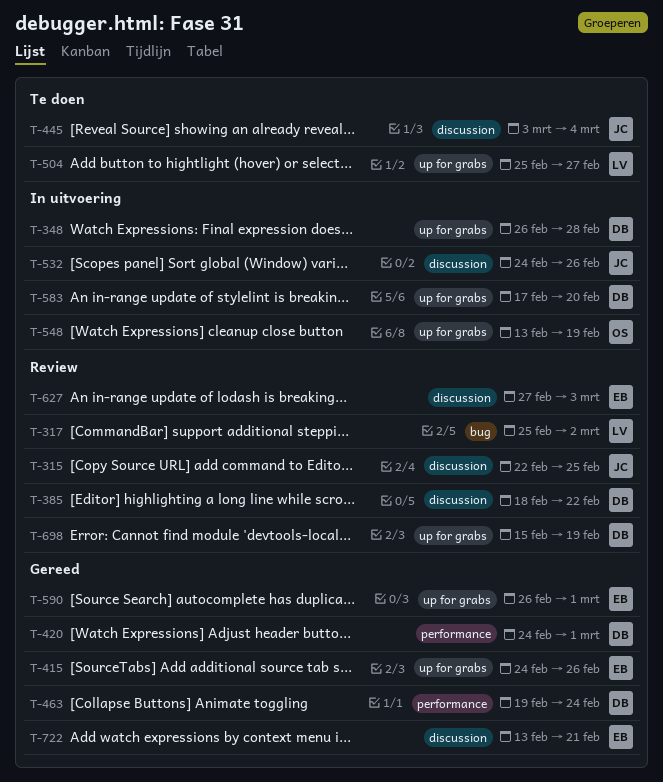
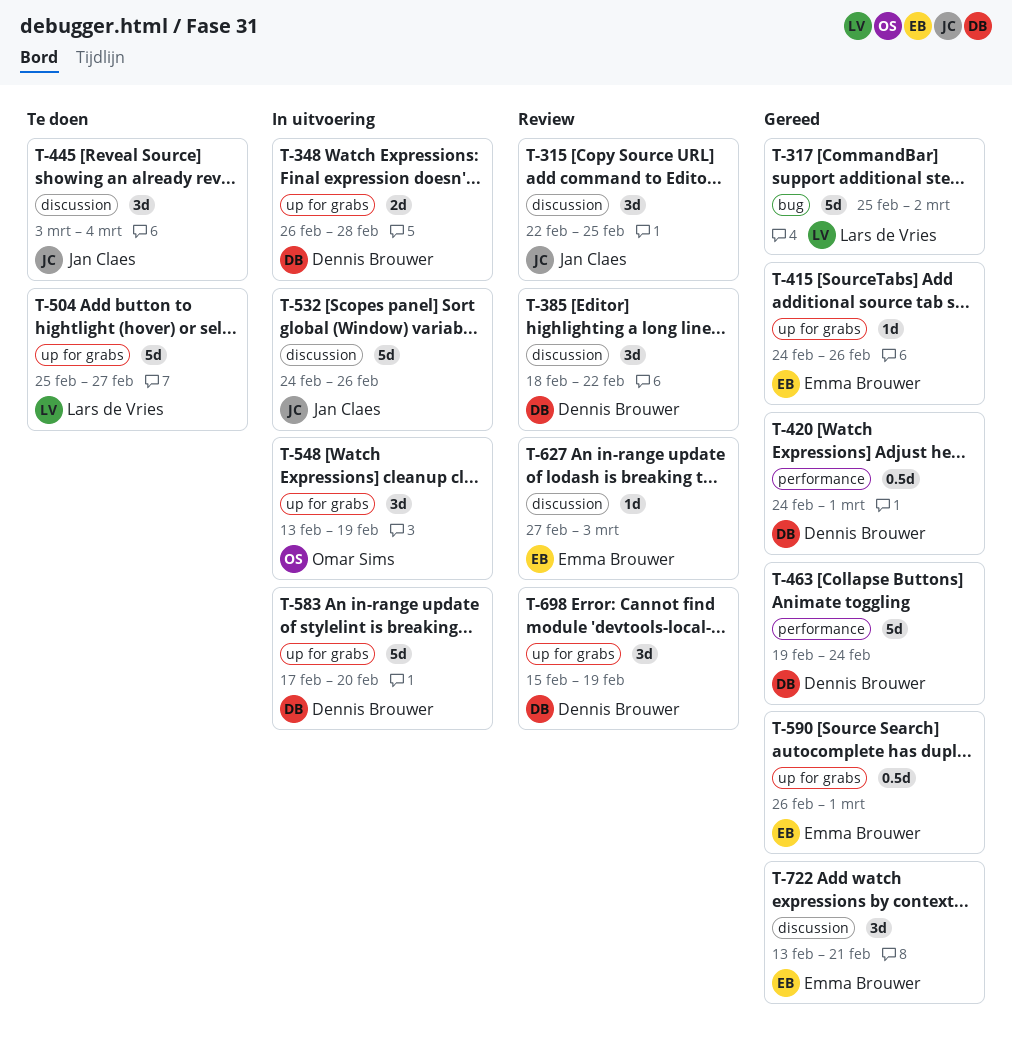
T-317, status: Review -> Gereed

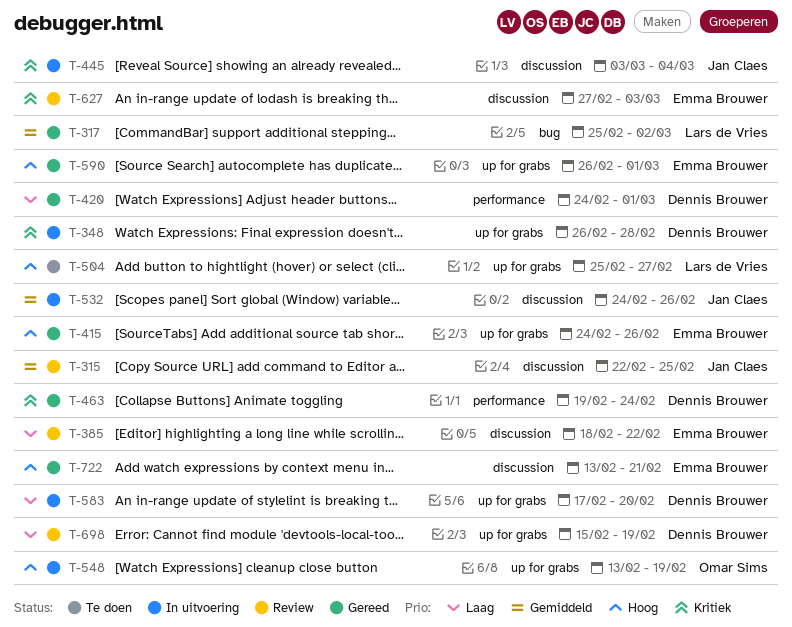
T-385, owner: Dennis Brouwer -> Emma Brouwer
T-445, status: Te doen -> In uitvoering

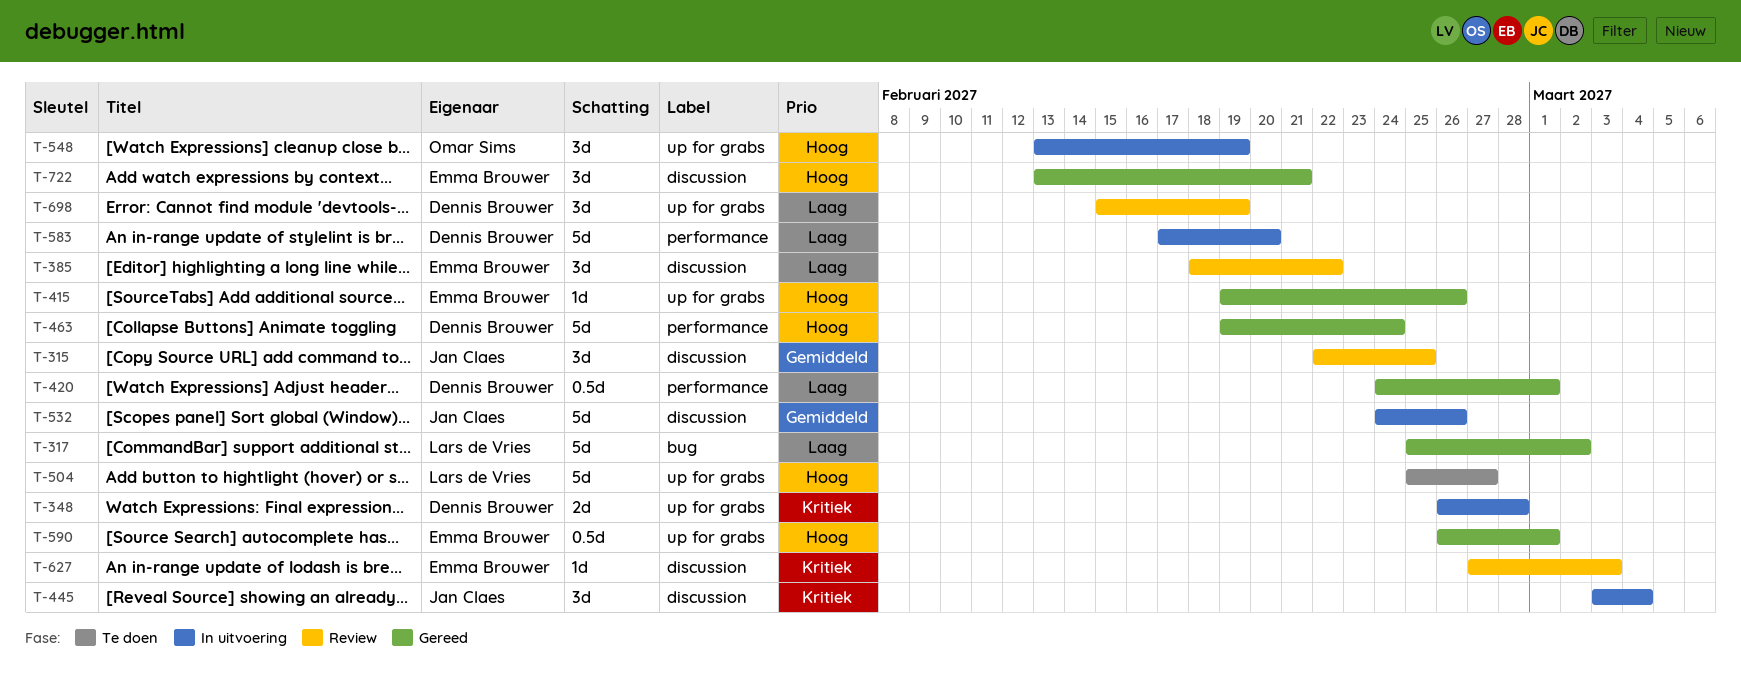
T-317, priority: Gemiddeld -> Laag
T-415, start: Feb 24 -> Feb 19
T-463, priority: Kritiek -> Hoog
T-583, label: up for grabs -> performance

